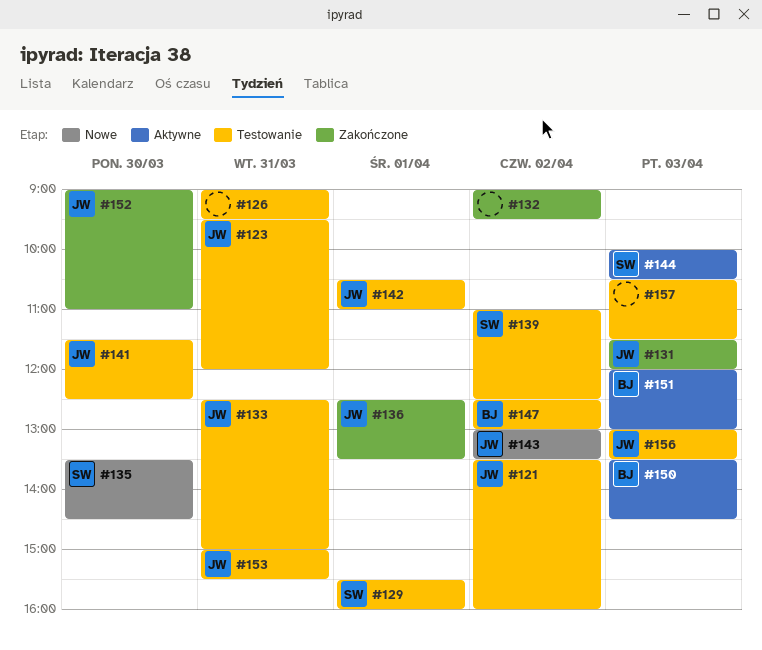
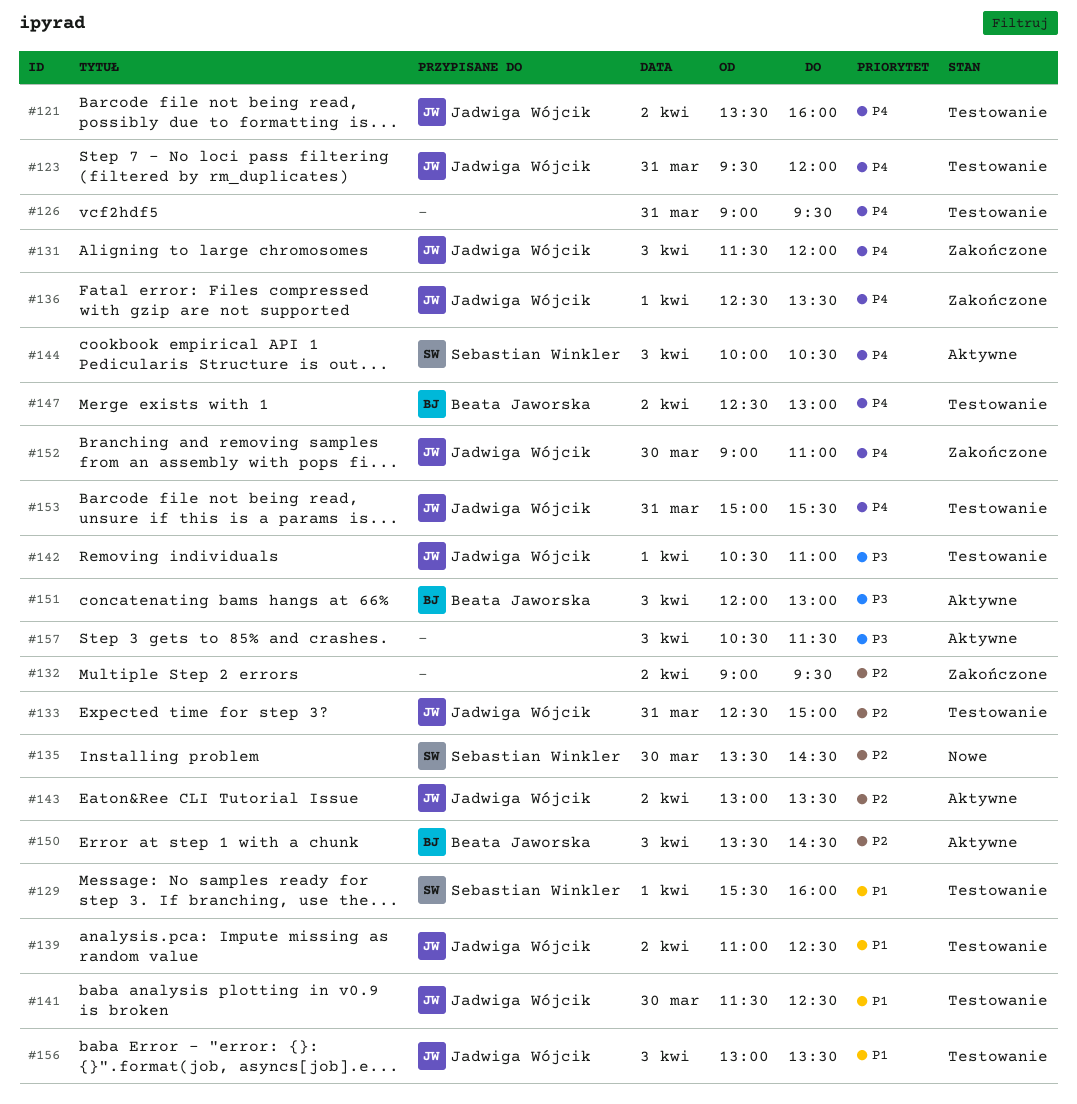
#139, owner: Sebastian Winkler -> Jadwiga Wójcik
#143, status: Nowe -> Aktywne
#157, status: Testowanie -> Aktywne

